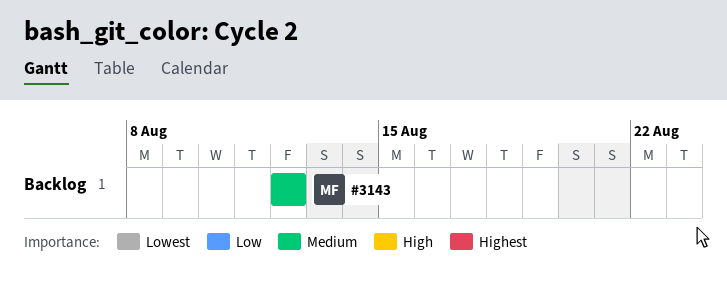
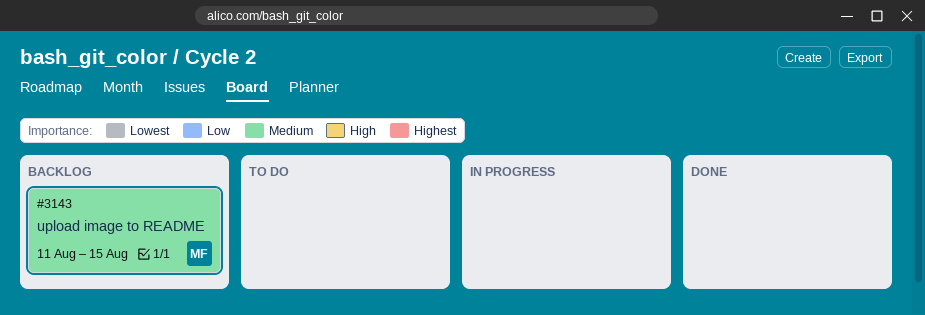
#3143, start: Aug 12 -> Aug 11
#3143, due: Aug 12 -> Aug 15

